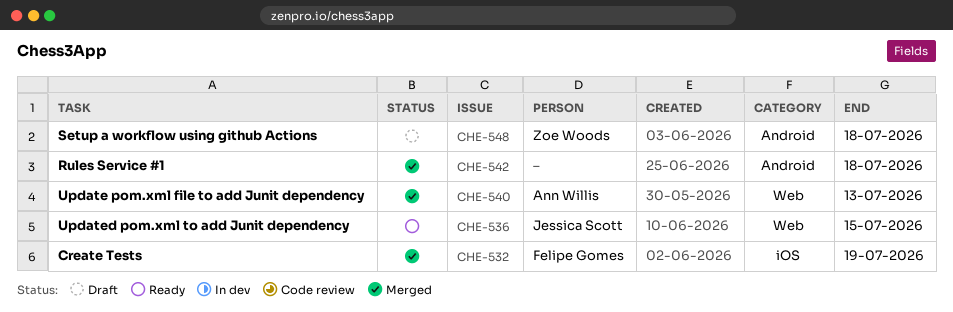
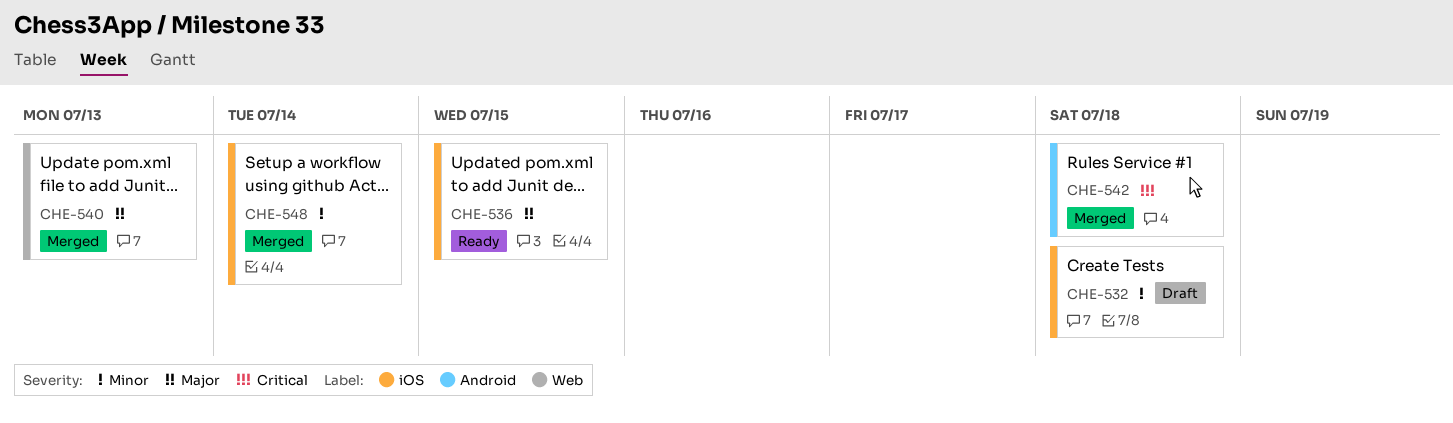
CHE-532, status: Merged -> Draft
CHE-532, due: Jul 19 -> Jul 18
CHE-536, label: Web -> iOS
CHE-548, status: Draft -> Merged
CHE-548, label: Android -> iOS
CHE-548, due: Jul 18 -> Jul 14

